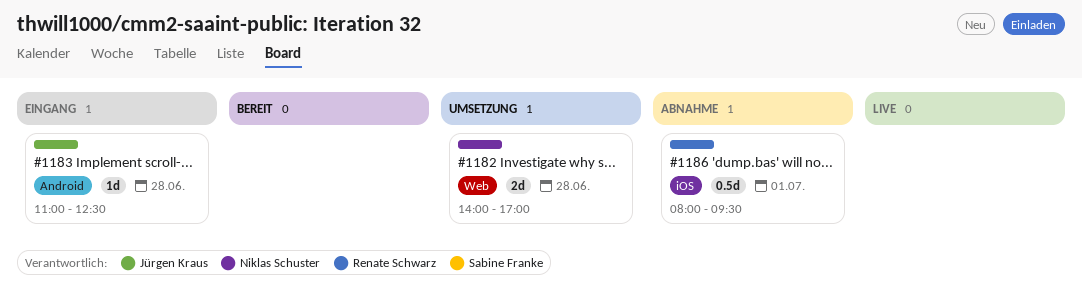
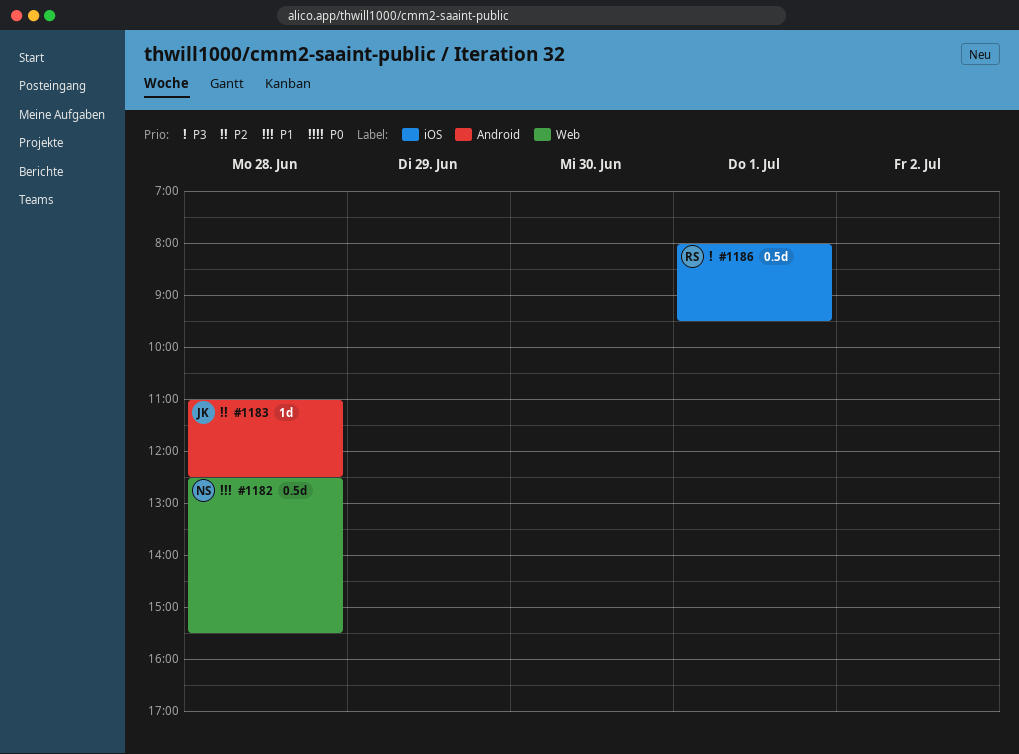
#1182, estimate: 2d -> 0.5d
#1182, begins: 14:00 -> 12:30
#1182, ends: 17:00 -> 15:30

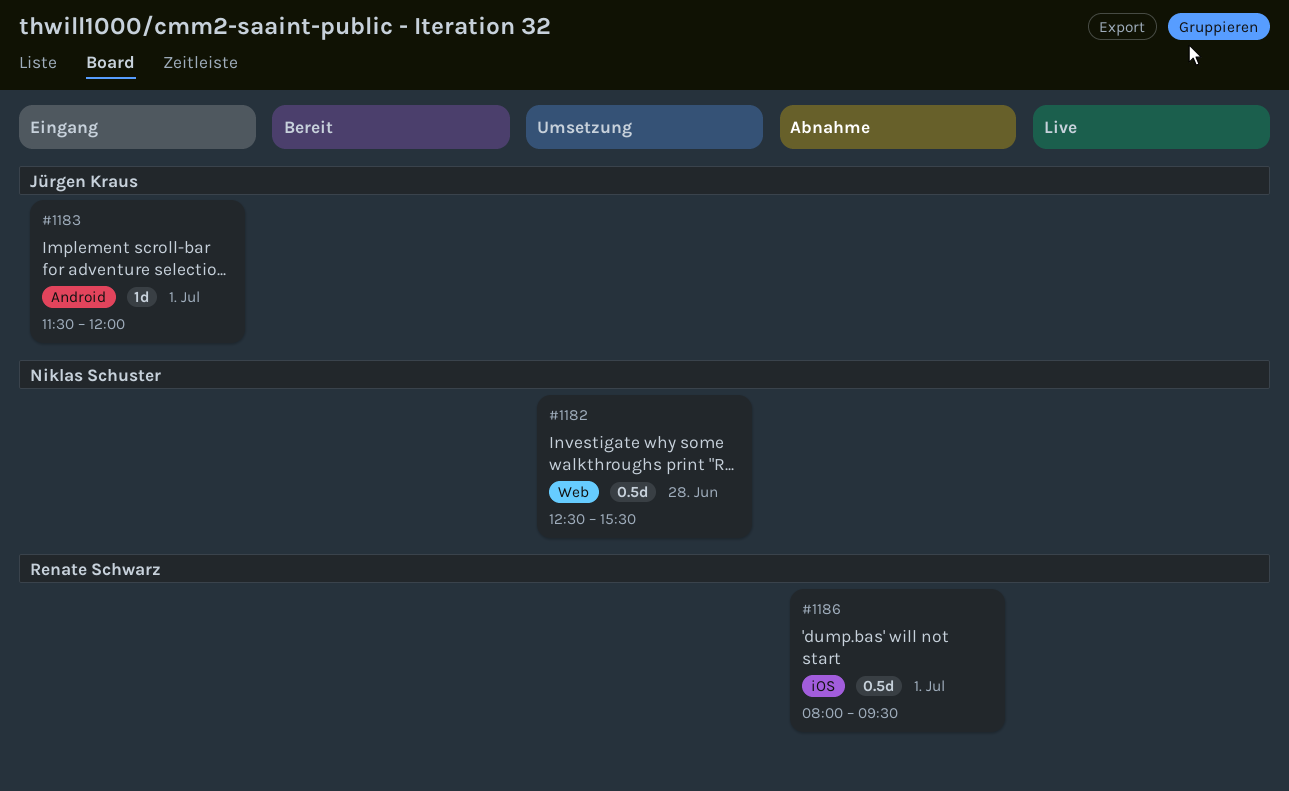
#1183, day: Jun 28 -> Jul 1
#1183, begins: 11:00 -> 11:30
#1183, ends: 12:30 -> 12:00

